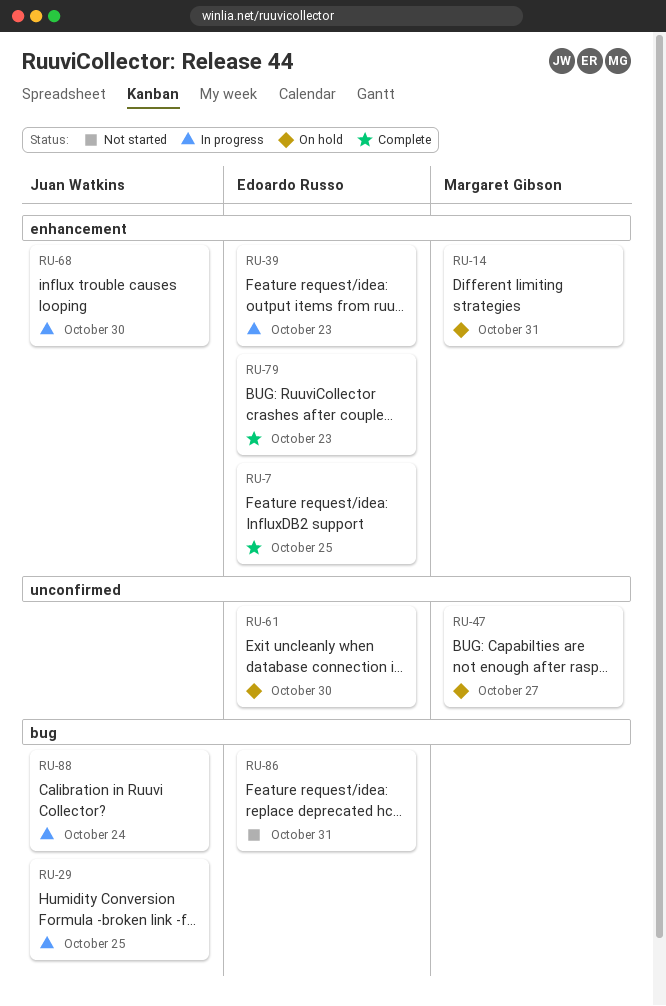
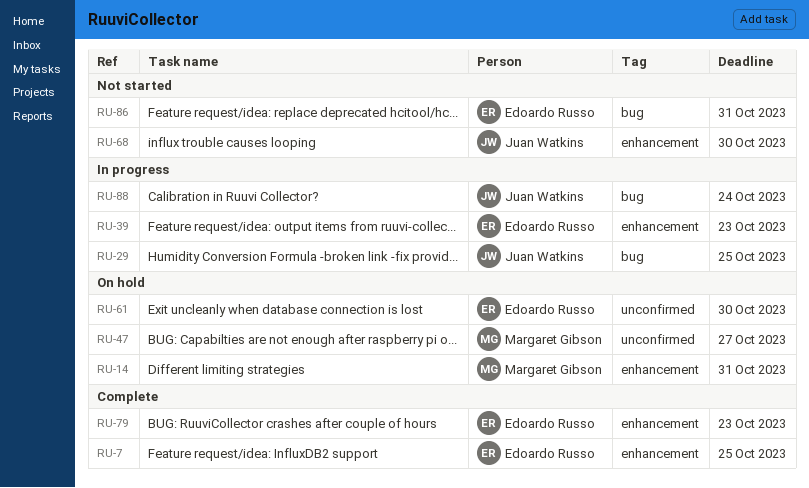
RU-68, status: In progress -> Not started

